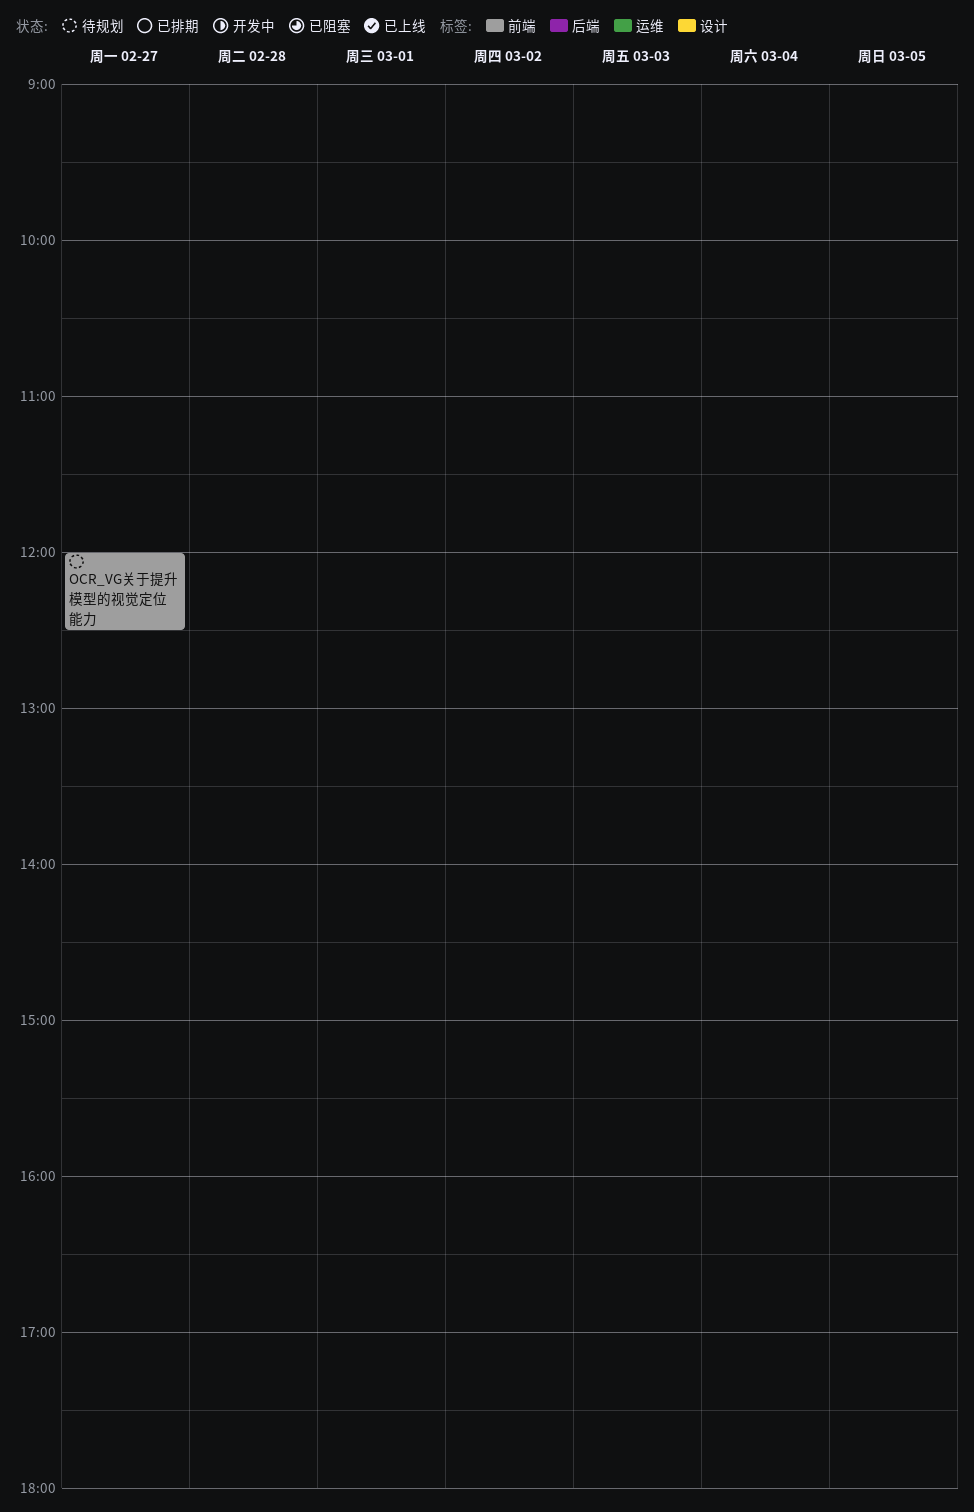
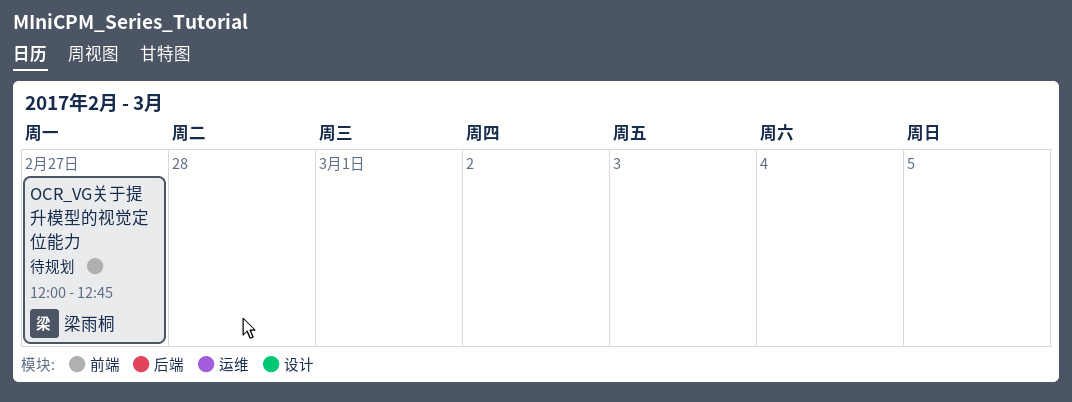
OCR_VG关于提升模型的视觉定位能力, ends: 12:30 -> 12:45

